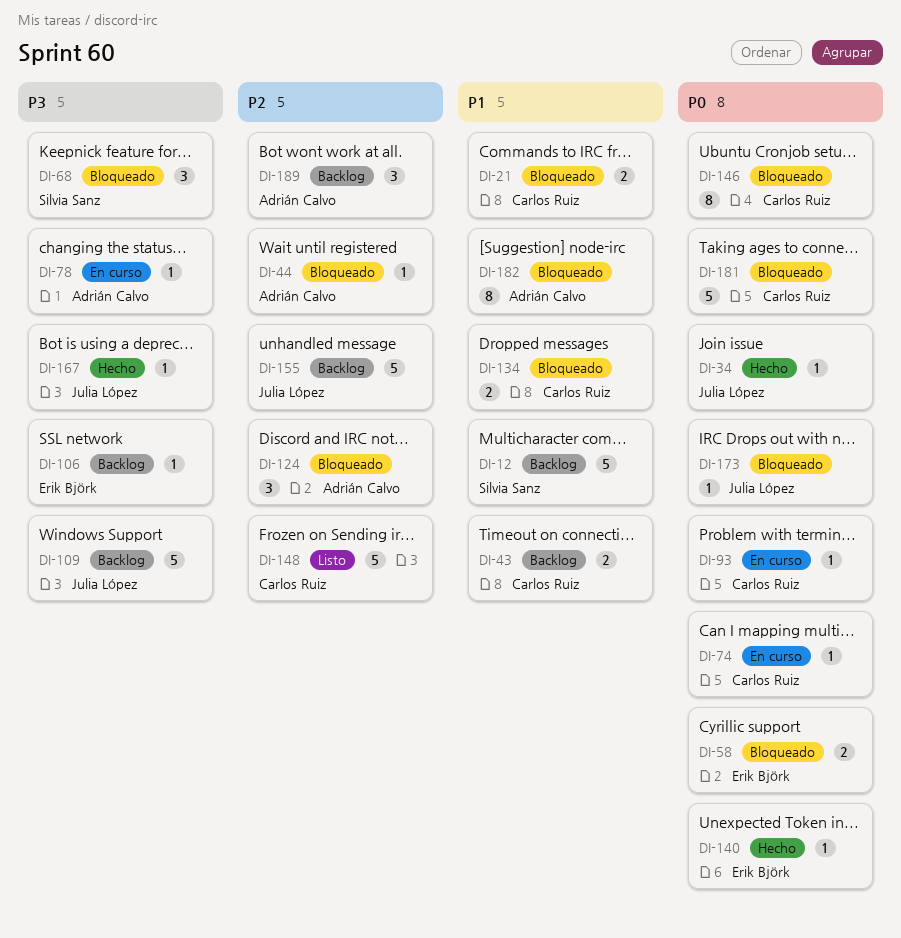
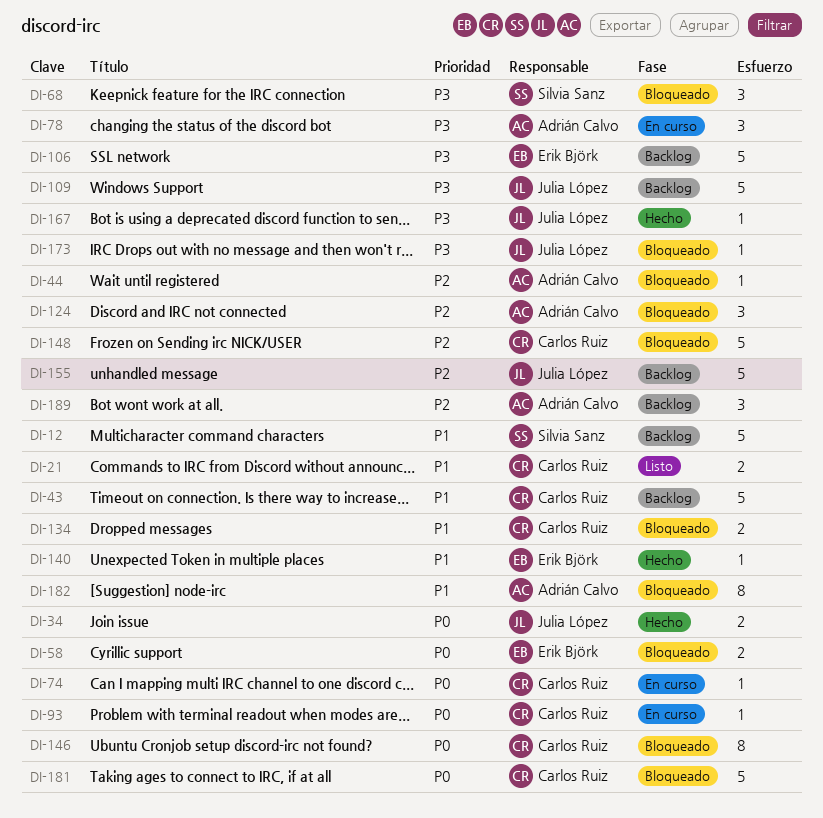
DI-21, status: Bloqueado -> Listo
DI-34, estimate: 1 -> 2
DI-43, estimate: 2 -> 5
DI-78, estimate: 1 -> 3
DI-106, estimate: 1 -> 5
DI-140, priority: P0 -> P1
DI-148, status: Listo -> Bloqueado
DI-173, priority: P0 -> P3

